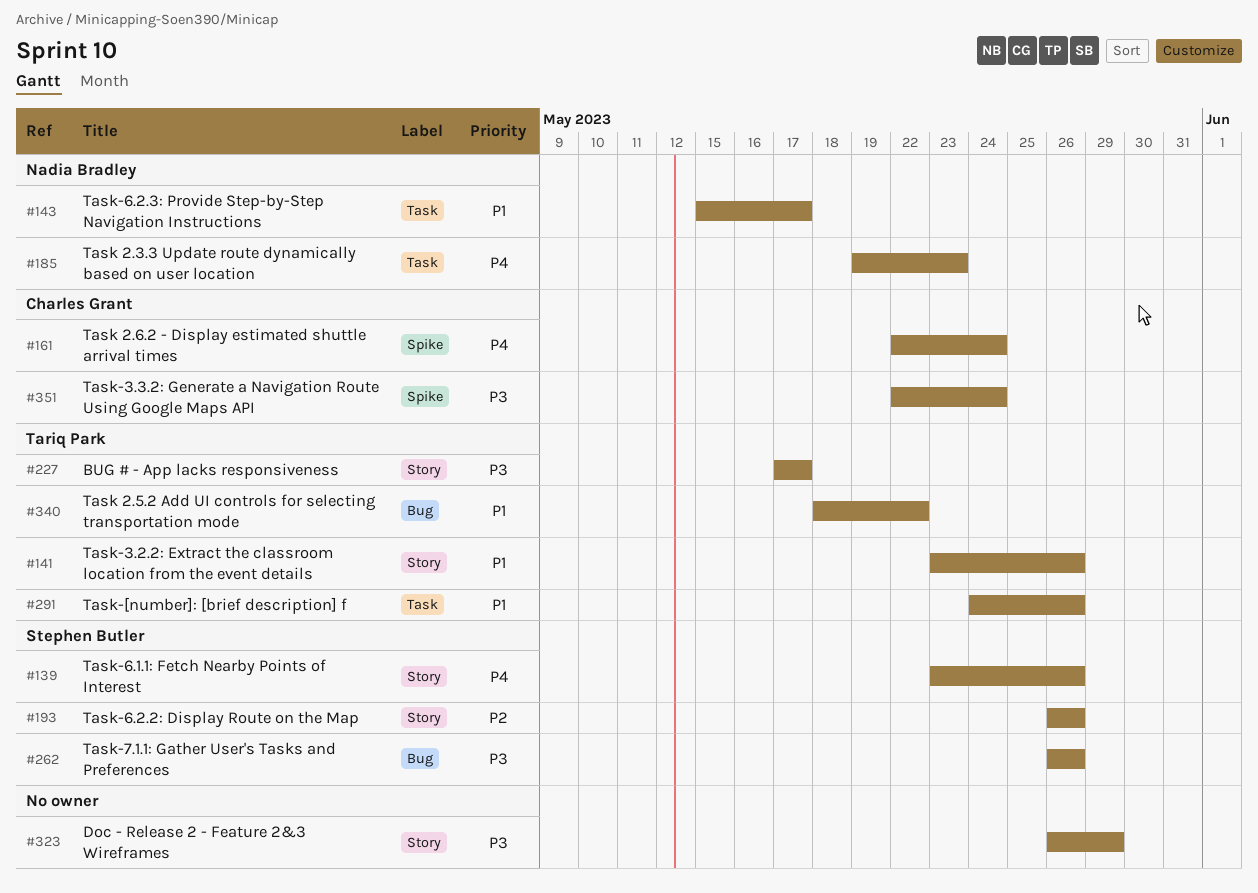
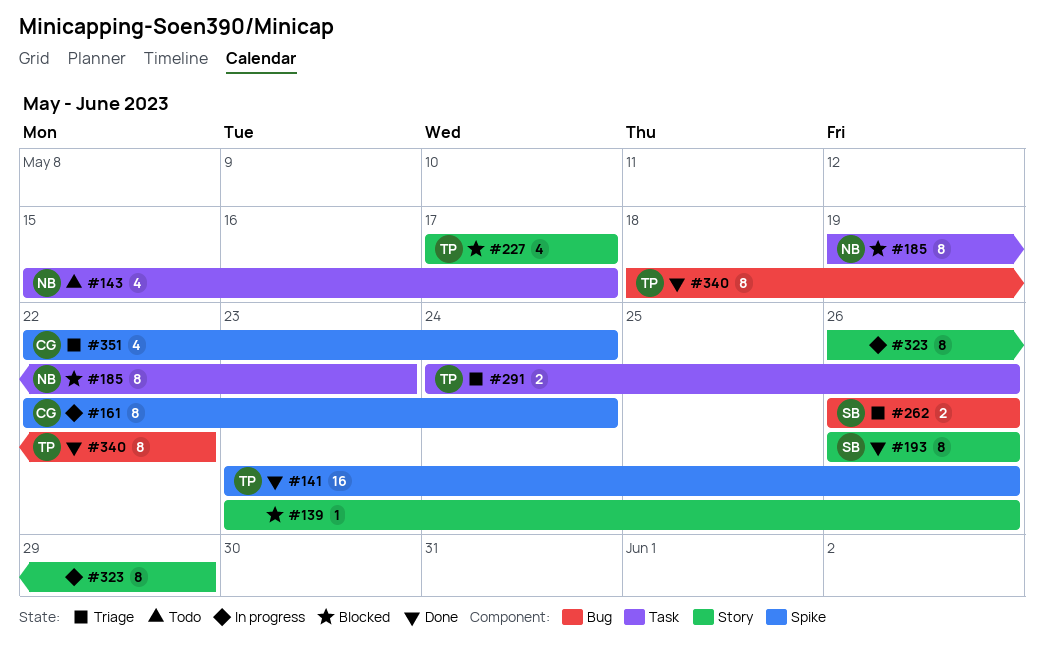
#139, owner: Stephen Butler -> none
#141, label: Story -> Spike

